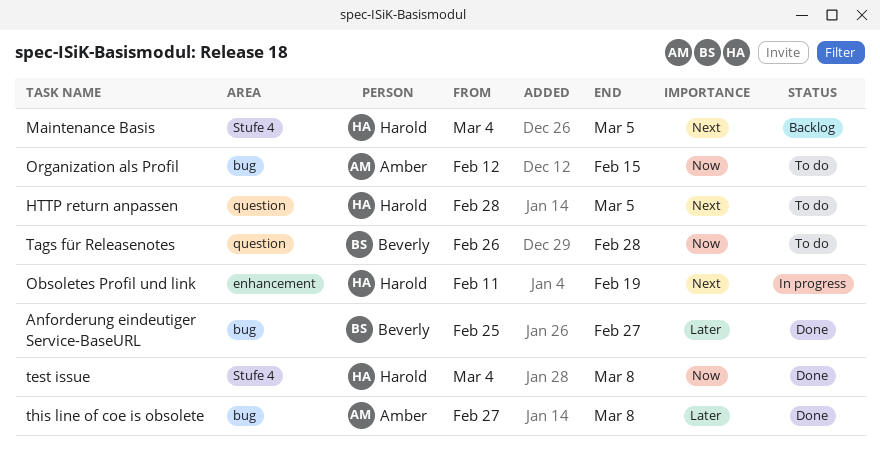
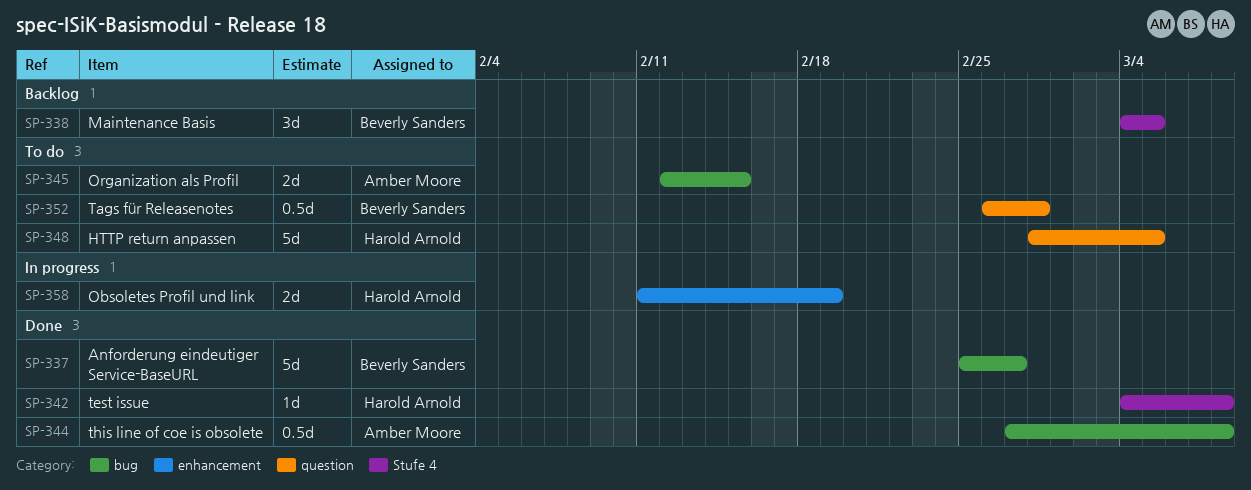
Maintenance Basis, owner: Harold Arnold -> Beverly Sanders

